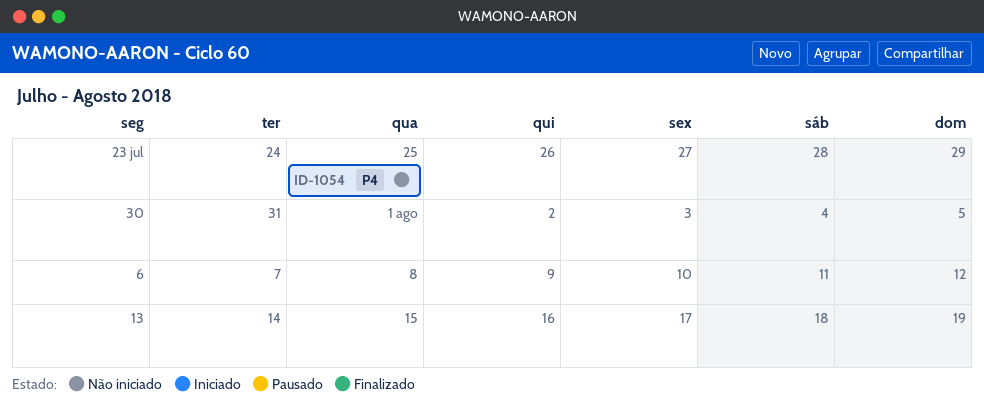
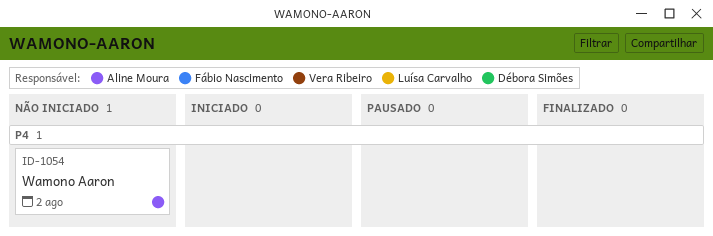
ID-1054, due: Jul 25 -> Aug 2

